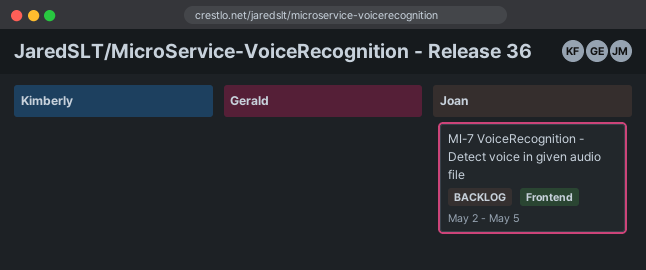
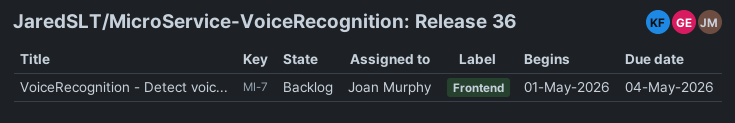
MI-7, start: May 2 -> May 1
MI-7, due: May 5 -> May 4

